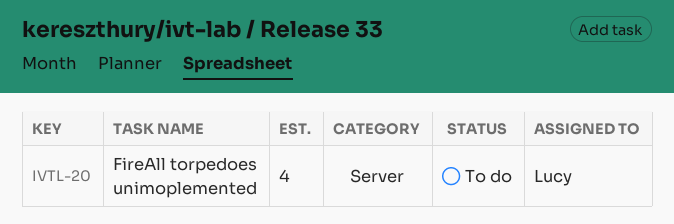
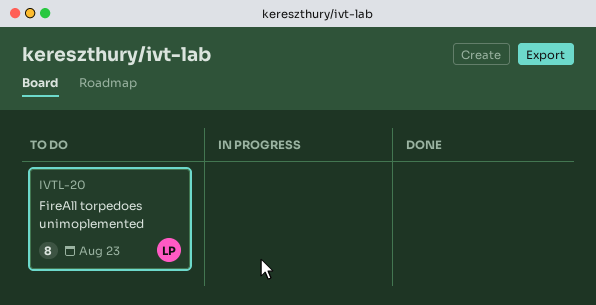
IVTL-20, estimate: 4 -> 8

